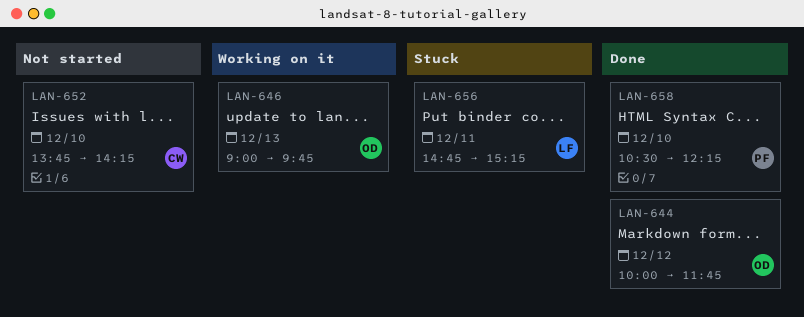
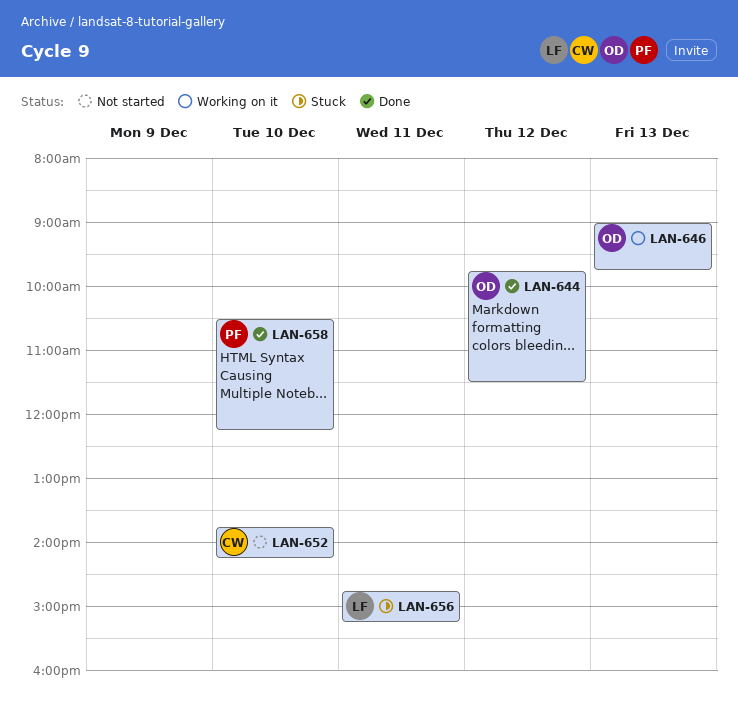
LAN-644, begins: 10:00 -> 09:45
LAN-644, ends: 11:45 -> 11:30

